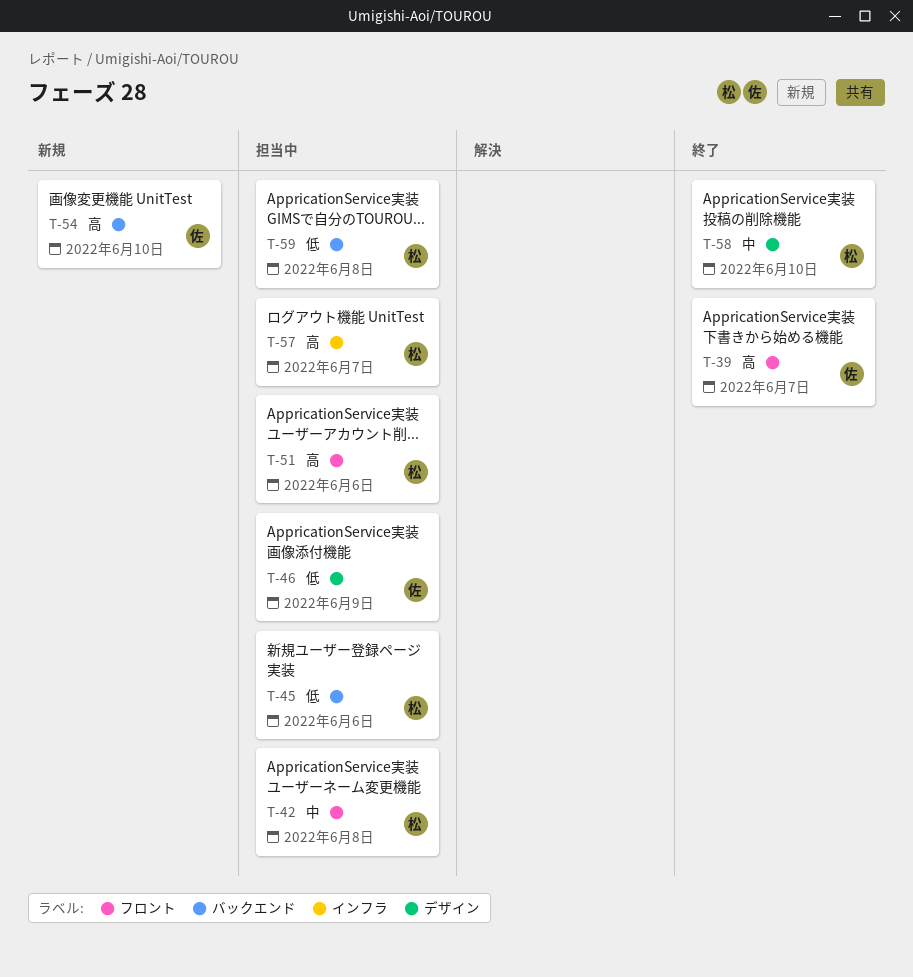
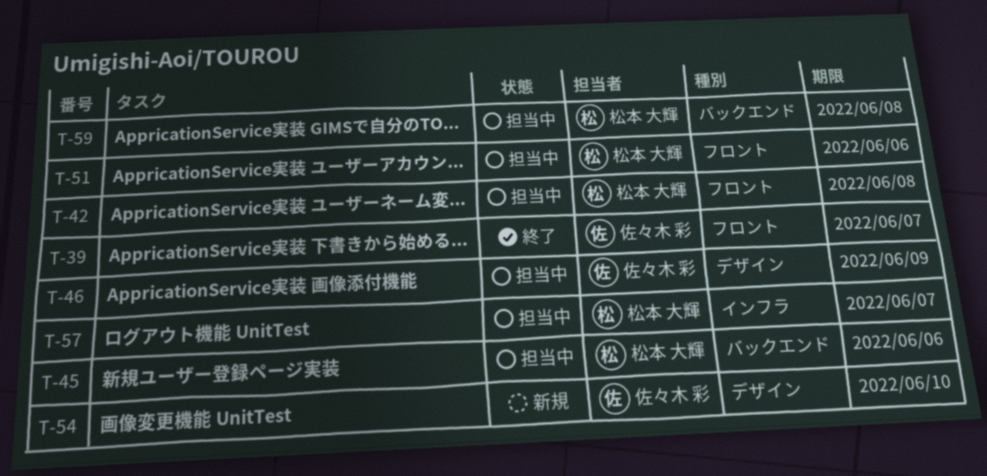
T-54, label: バックエンド -> デザイン
T-58: present -> none

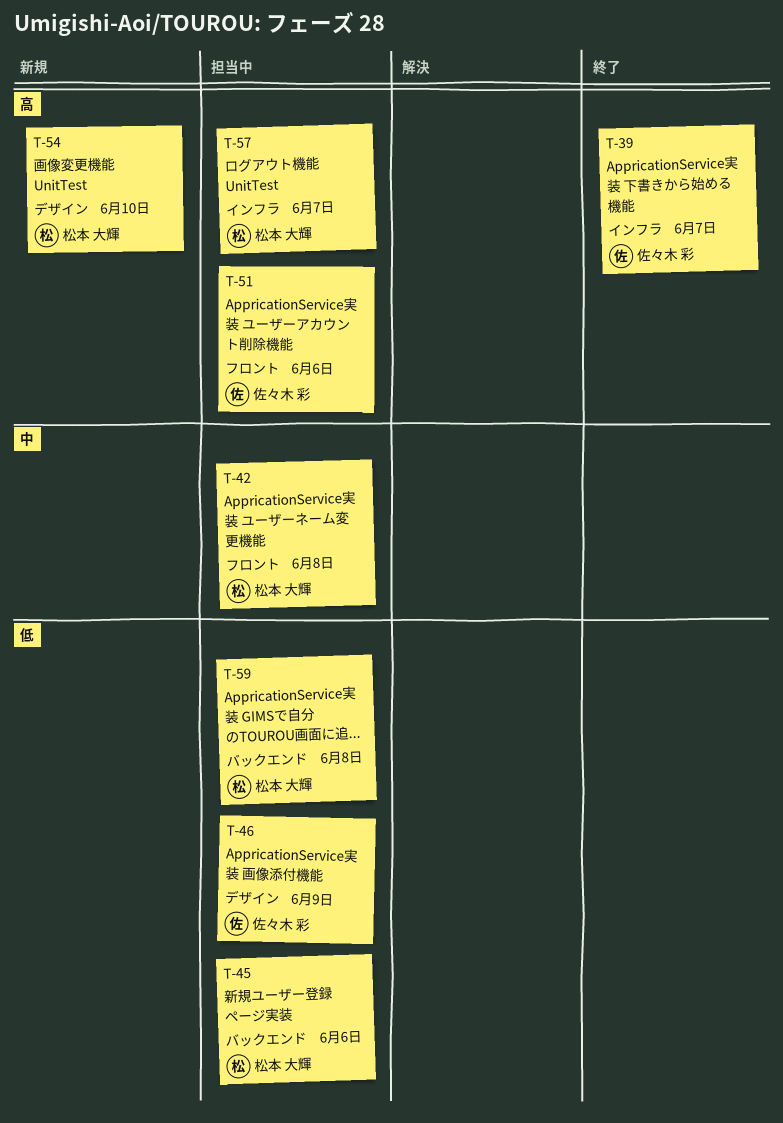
T-39, label: フロント -> インフラ
T-51, owner: 松本 大輝 -> 佐々木 彩
T-54, owner: 佐々木 彩 -> 松本 大輝

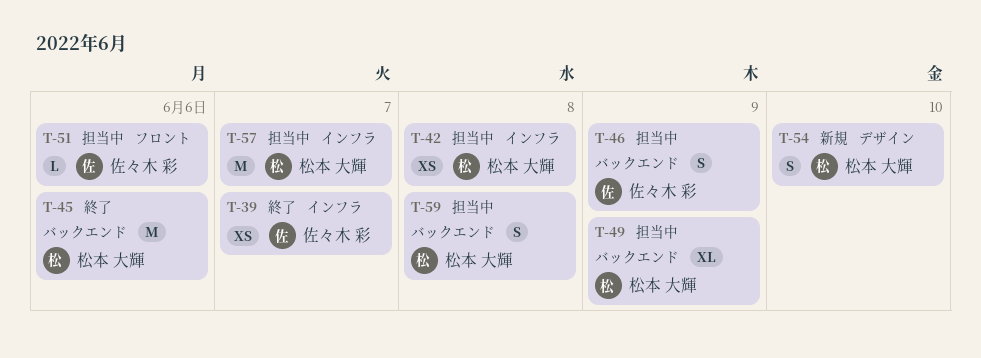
T-42, label: フロント -> インフラ
T-45, status: 担当中 -> 終了
T-46, label: デザイン -> バックエンド
T-49: none -> present

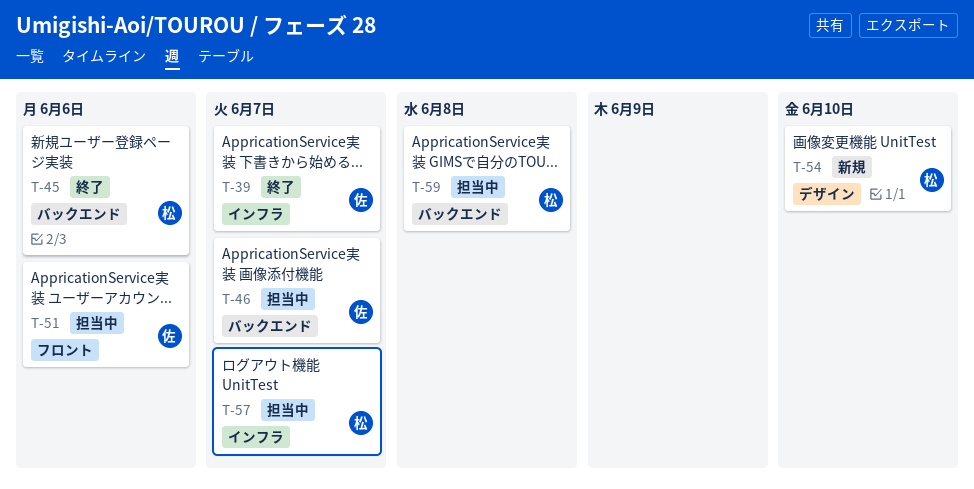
T-42: present -> none
T-46, due: Jun 9 -> Jun 7
T-49: present -> none

